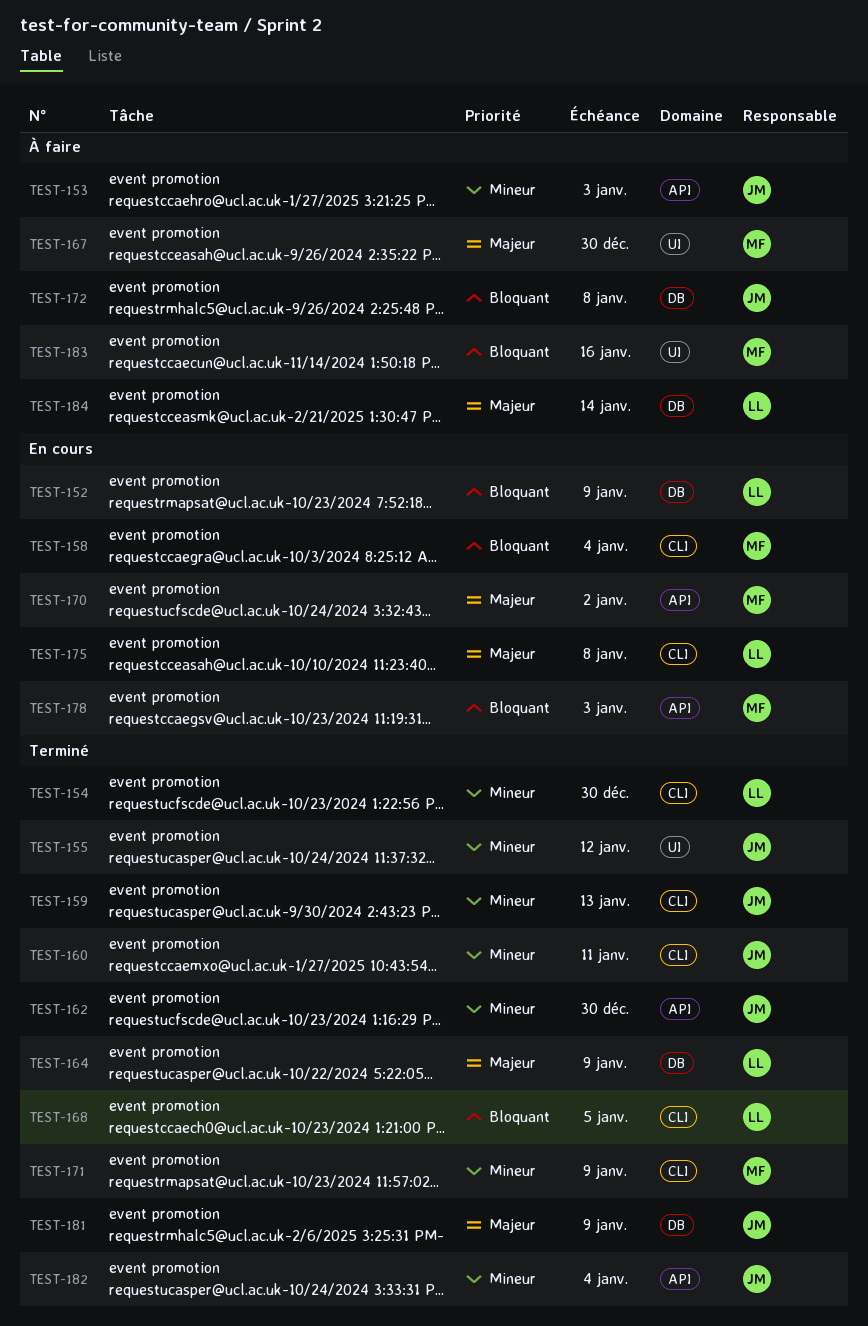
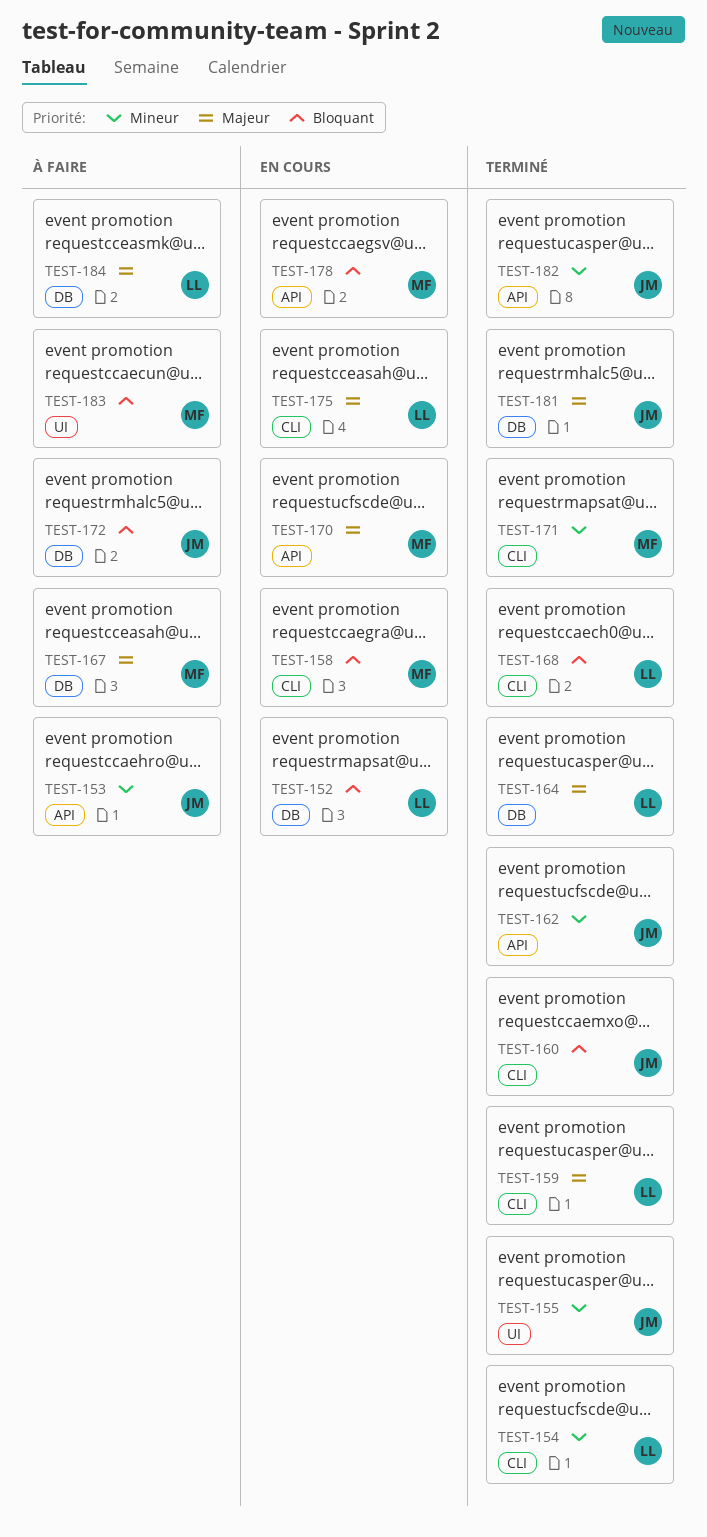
TEST-159, owner: JM -> LL
TEST-159, priority: Mineur -> Majeur
TEST-160, priority: Mineur -> Bloquant
TEST-167, label: UI -> DB

